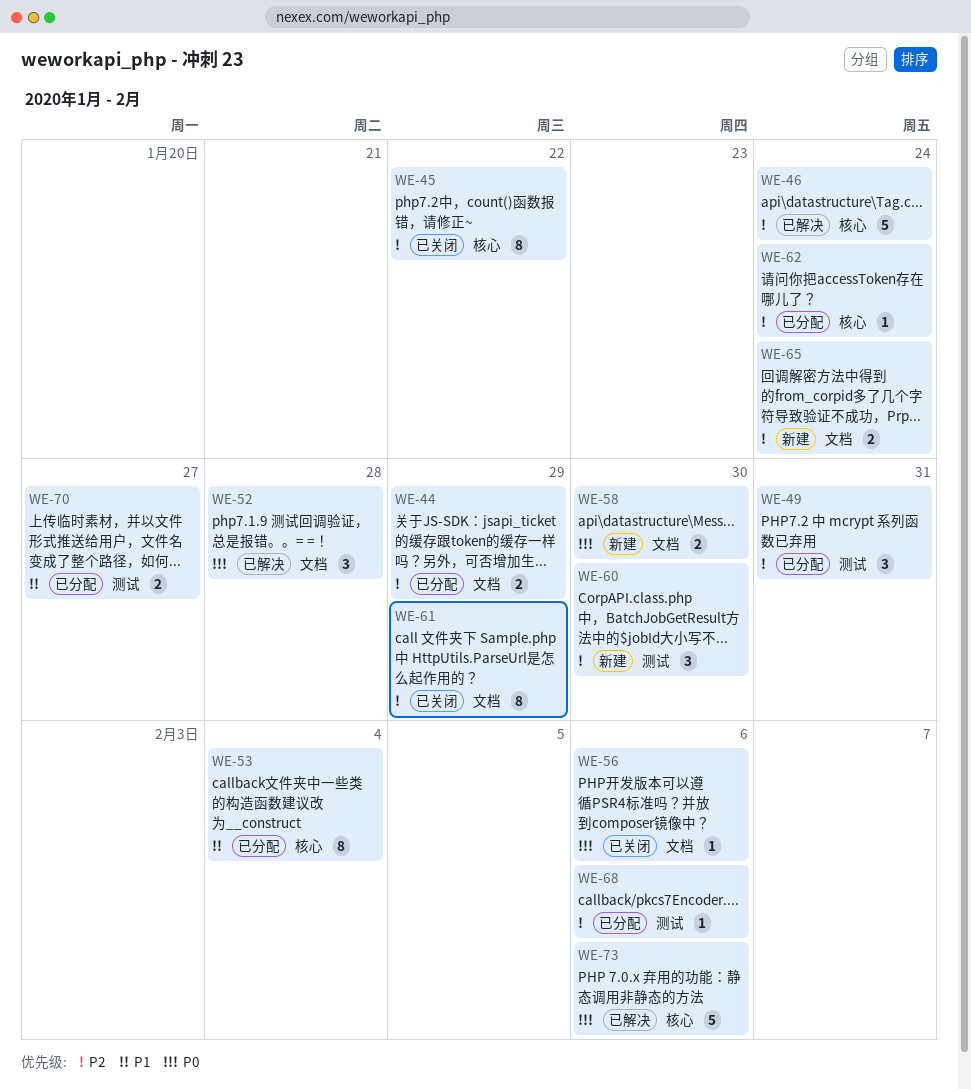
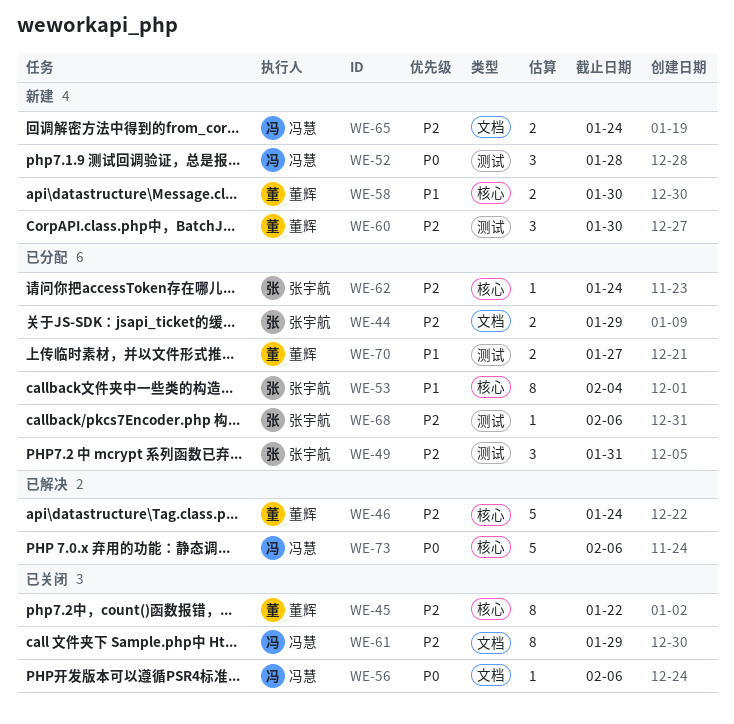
WE-52, status: 已解决 -> 新建
WE-52, label: 文档 -> 测试
WE-58, priority: P0 -> P1
WE-58, label: 文档 -> 核心

